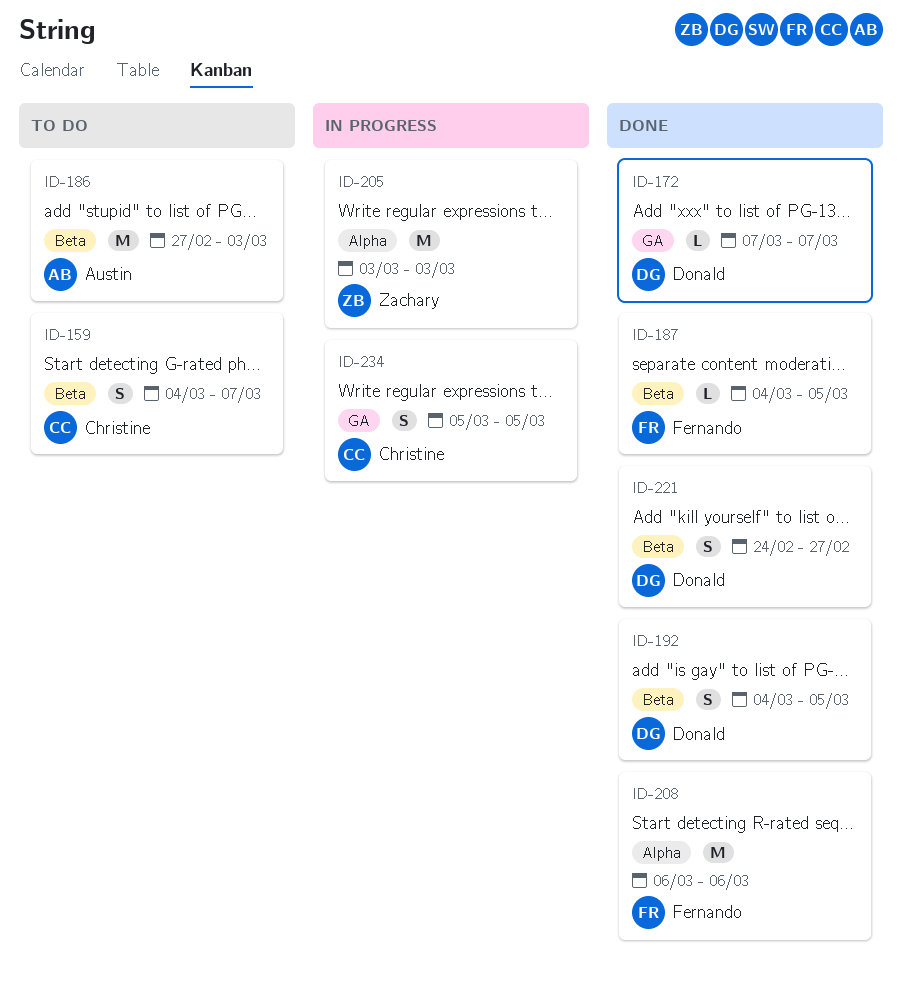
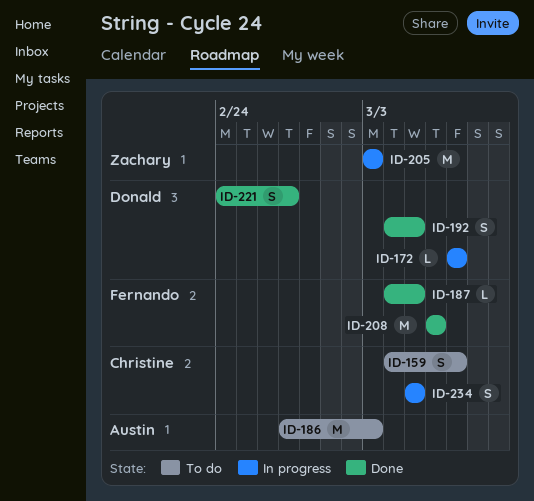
ID-172, status: Done -> In progress

